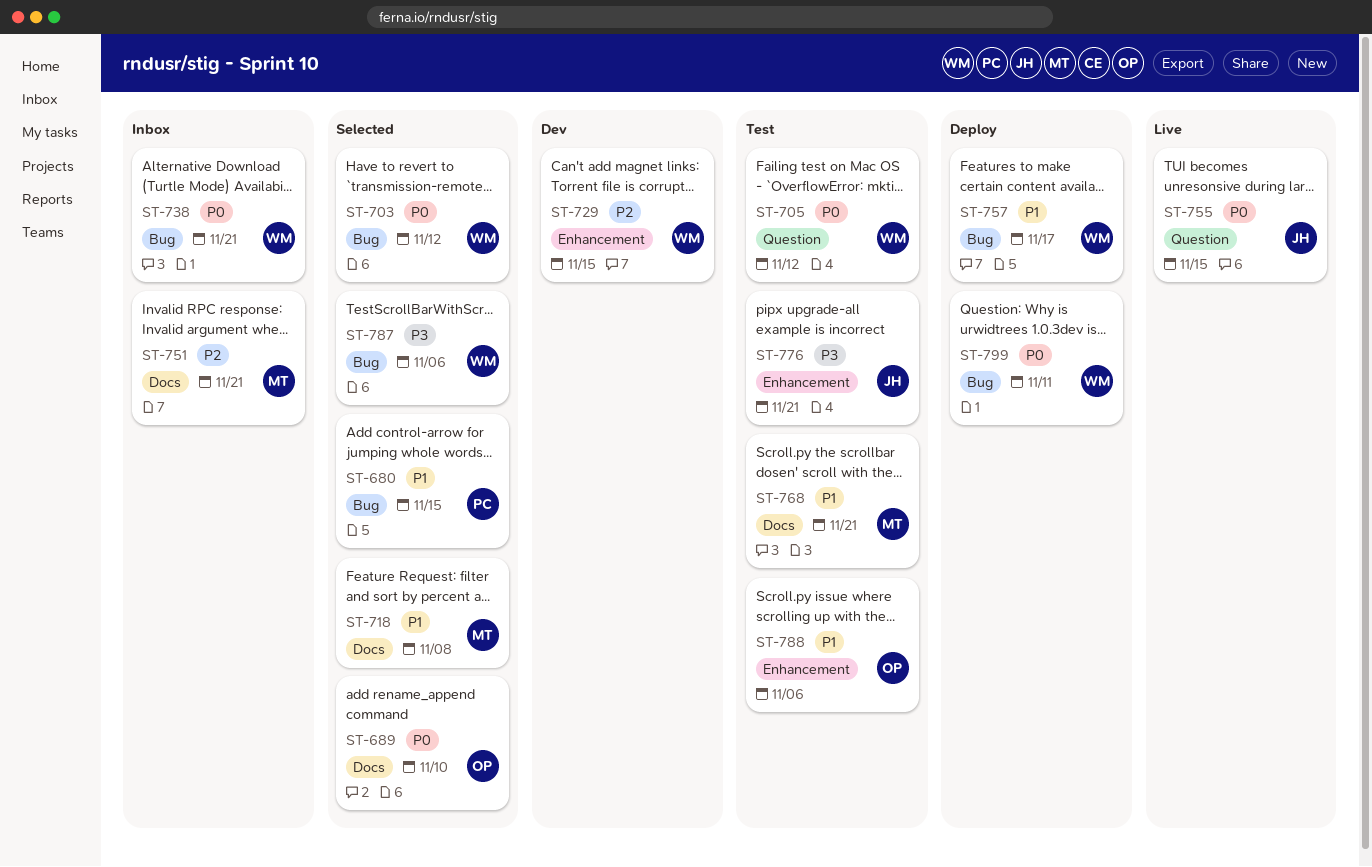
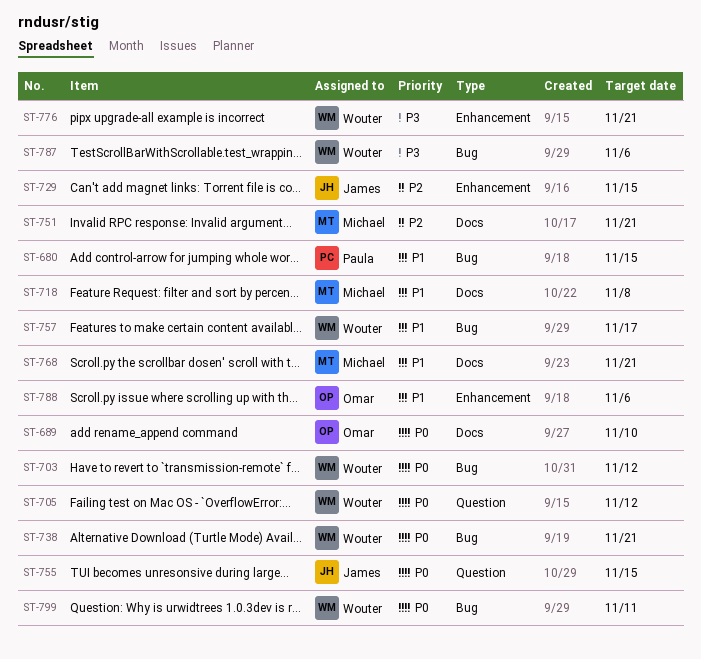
ST-729, owner: Wouter -> James
ST-776, owner: James -> Wouter

